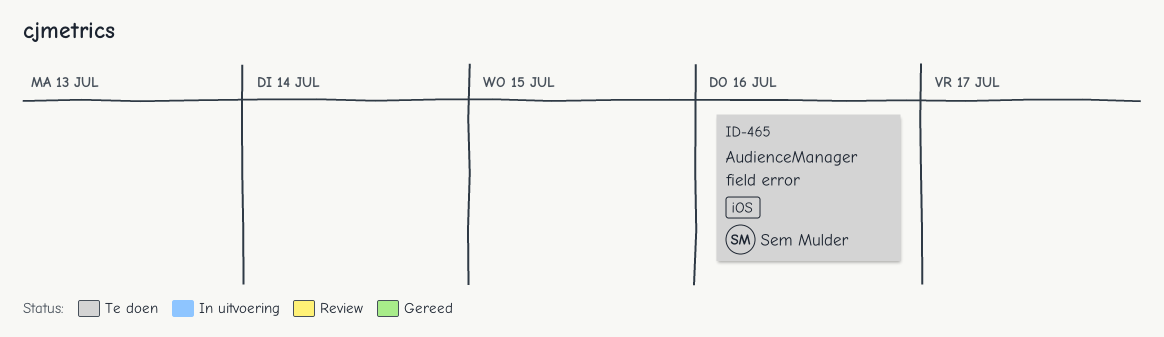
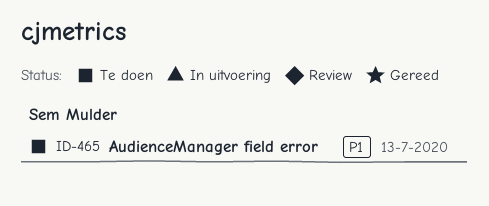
ID-465, due: Jul 16 -> Jul 13

